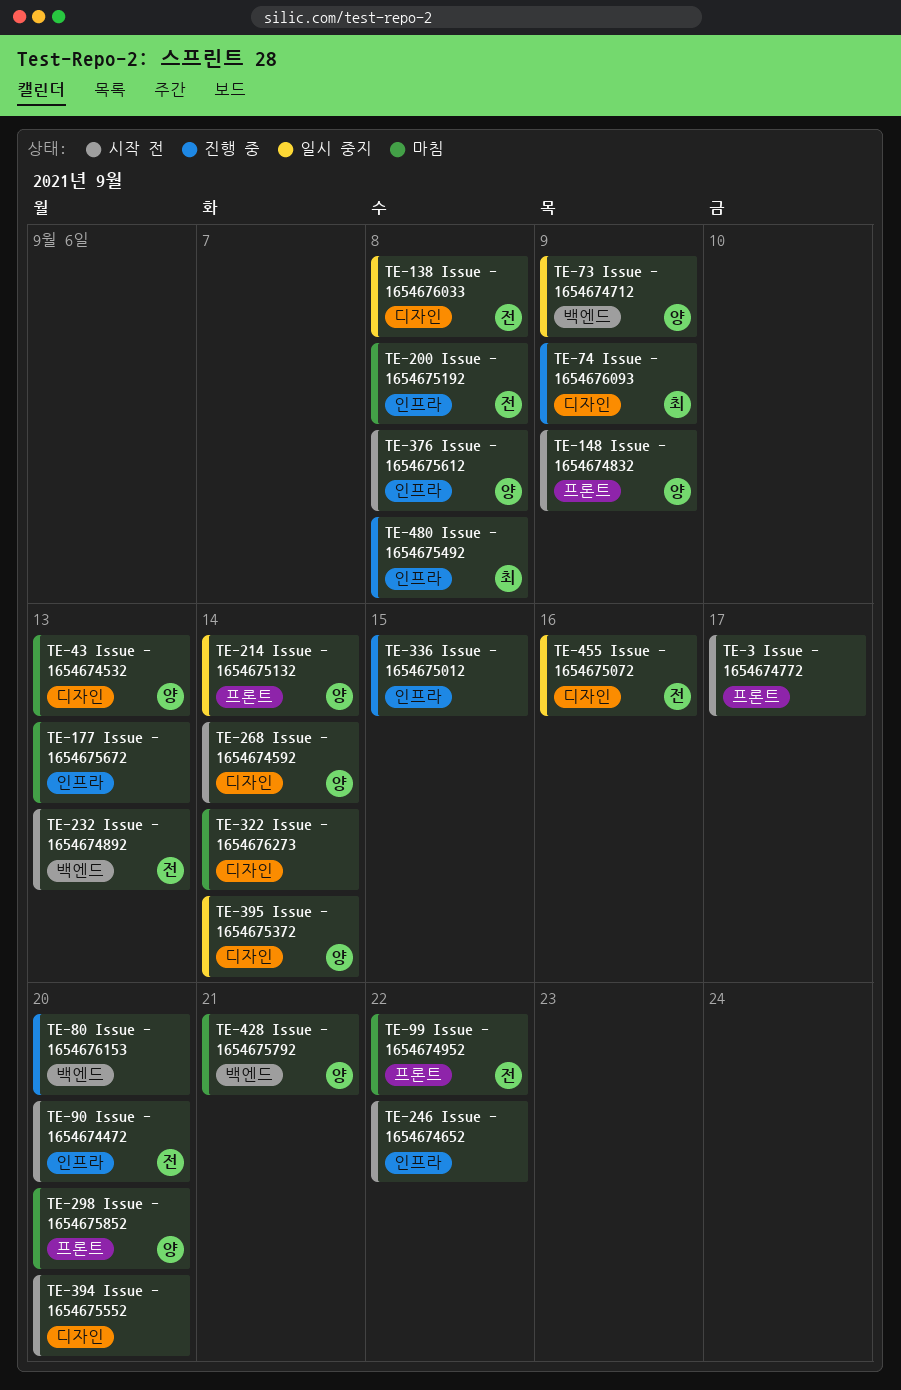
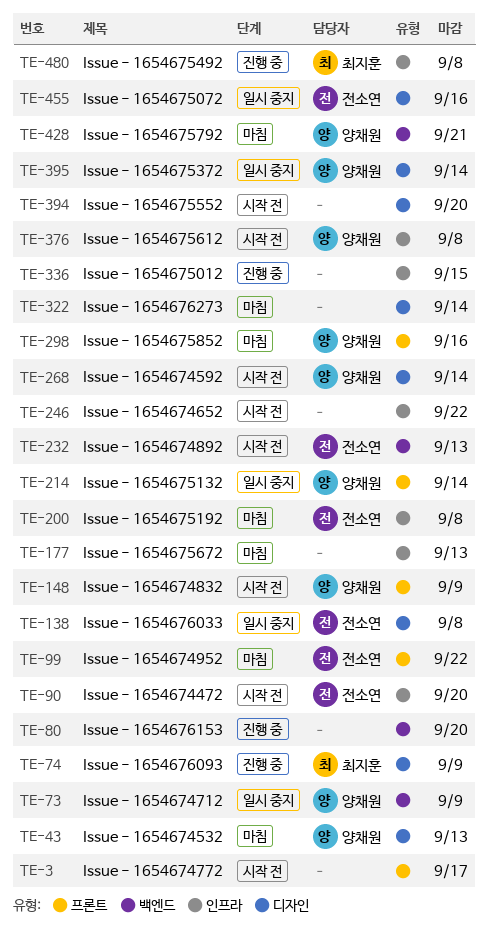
TE-298, due: Sep 20 -> Sep 16

